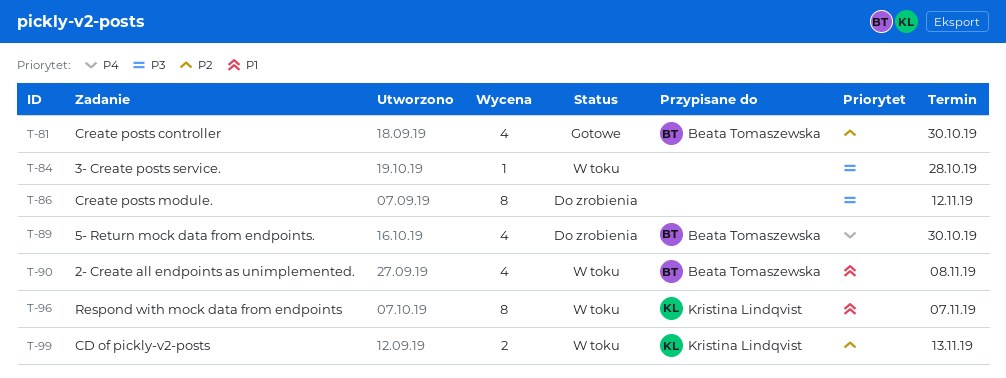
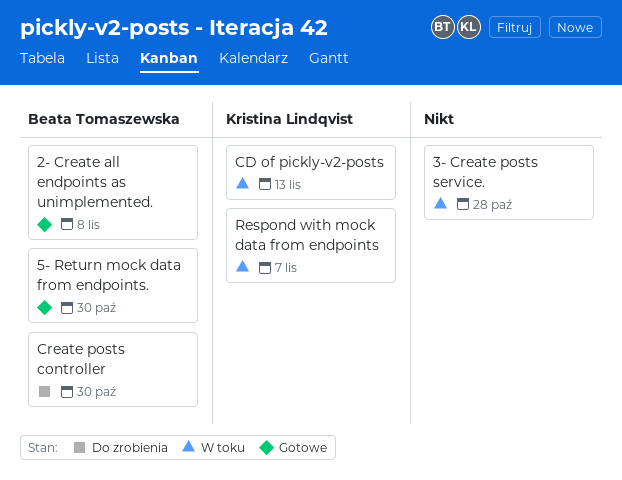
2- Create all endpoints as unimplemented., status: W toku -> Gotowe
5- Return mock data from endpoints., status: Do zrobienia -> Gotowe
Create posts controller, status: Gotowe -> Do zrobienia
Create posts module.: present -> none

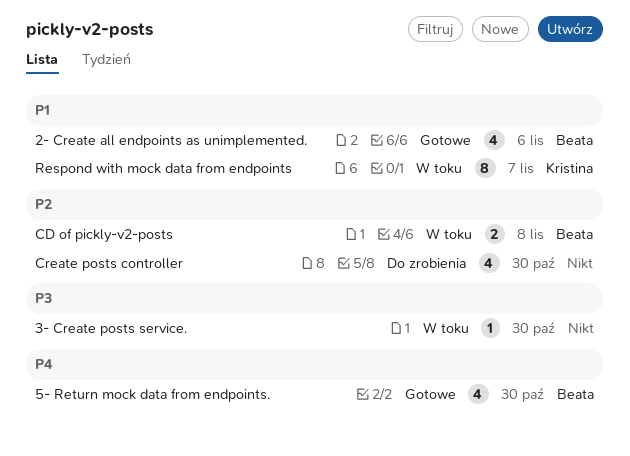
2- Create all endpoints as unimplemented., due: Nov 8 -> Nov 6
3- Create posts service., due: Oct 28 -> Oct 30
CD of pickly-v2-posts, owner: Kristina Lindqvist -> Beata Tomaszewska
CD of pickly-v2-posts, due: Nov 13 -> Nov 8
Create posts controller, owner: Beata Tomaszewska -> none

